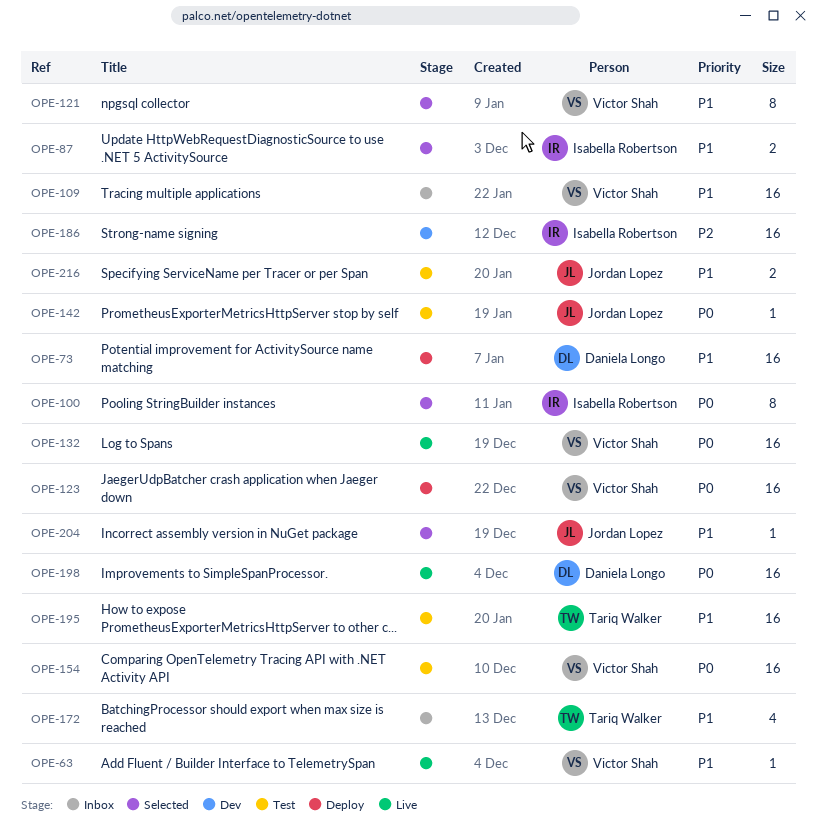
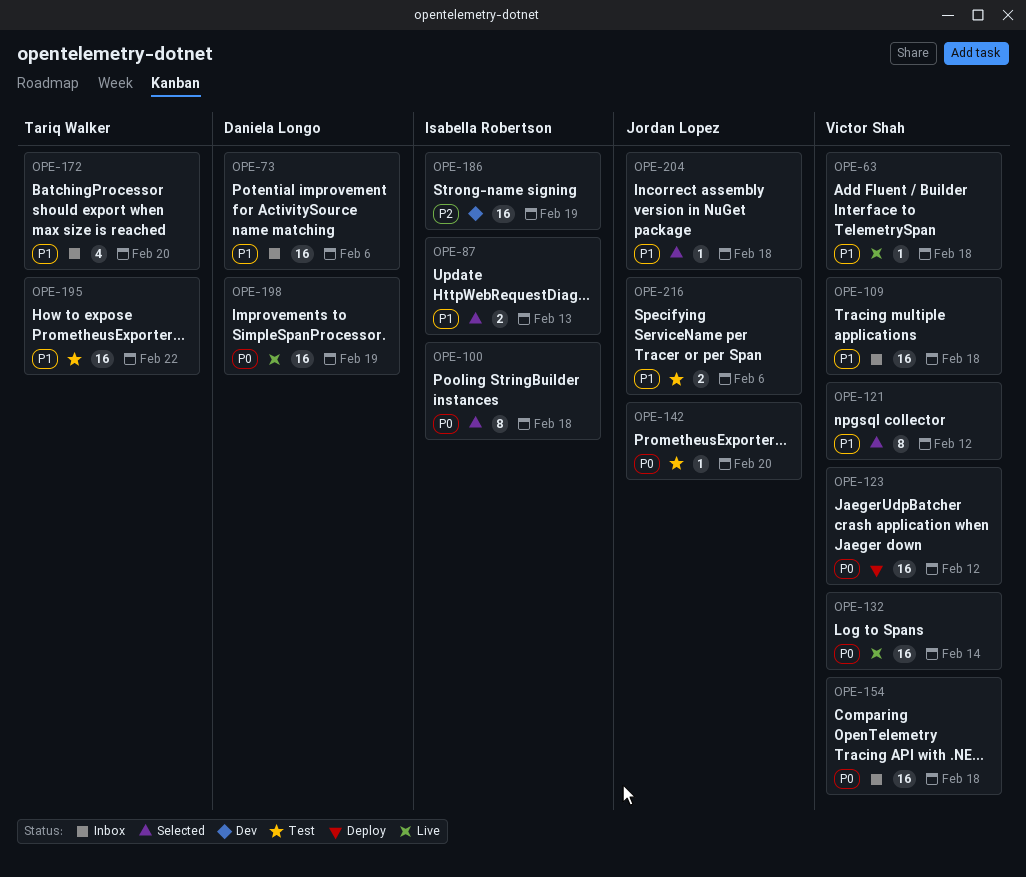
OPE-73, status: Deploy -> Inbox
OPE-154, status: Test -> Inbox

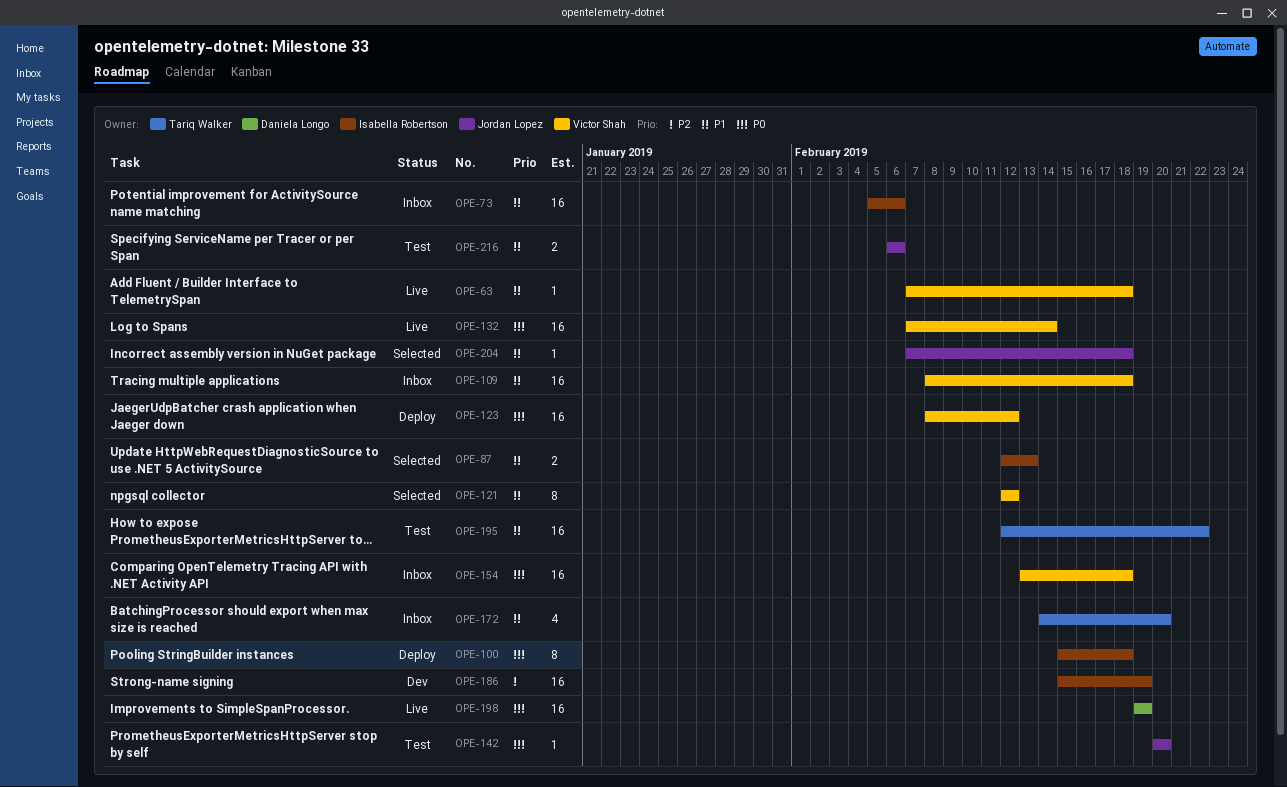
OPE-73, owner: Daniela Longo -> Isabella Robertson
OPE-100, status: Selected -> Deploy

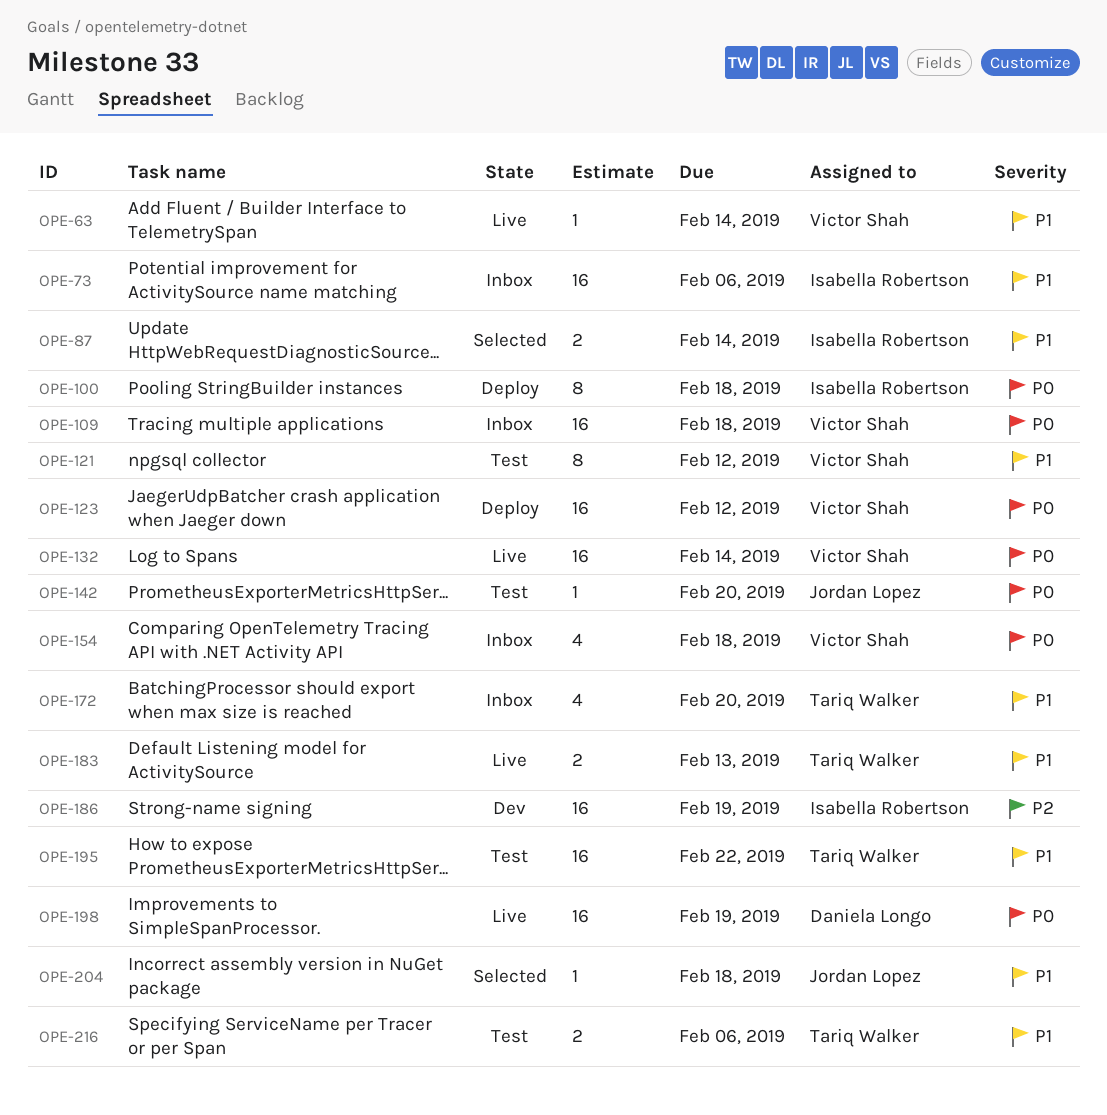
OPE-63, due: Feb 18 -> Feb 14
OPE-87, due: Feb 13 -> Feb 14
OPE-109, priority: P1 -> P0
OPE-121, status: Selected -> Test
OPE-154, estimate: 16 -> 4
OPE-183: none -> present
OPE-216, owner: Jordan Lopez -> Tariq Walker

